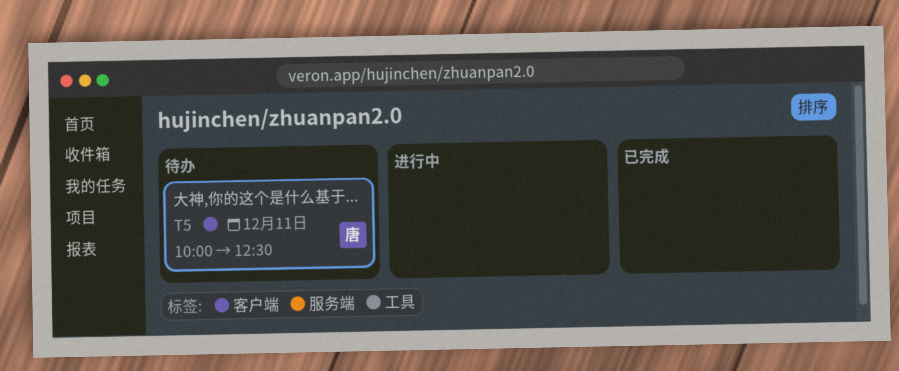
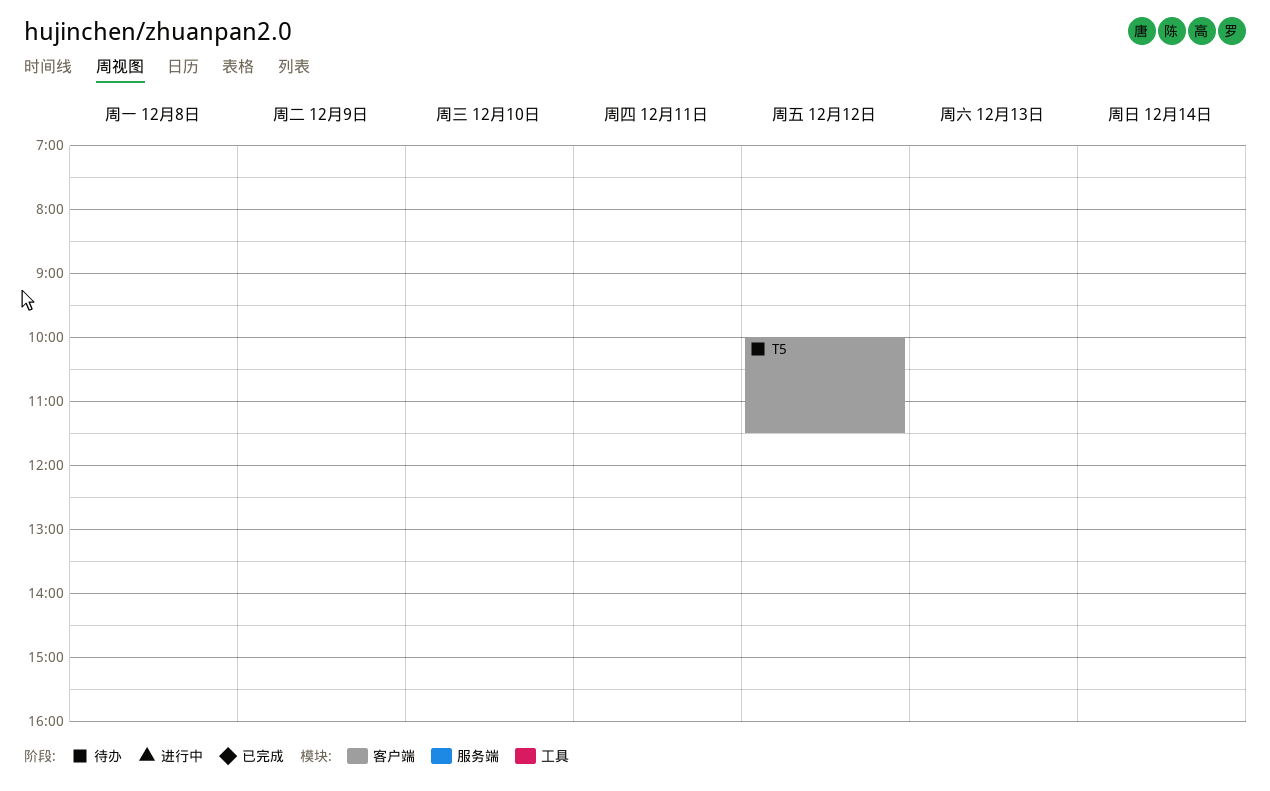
T5, day: Dec 11 -> Dec 12
T5, ends: 12:30 -> 11:30

